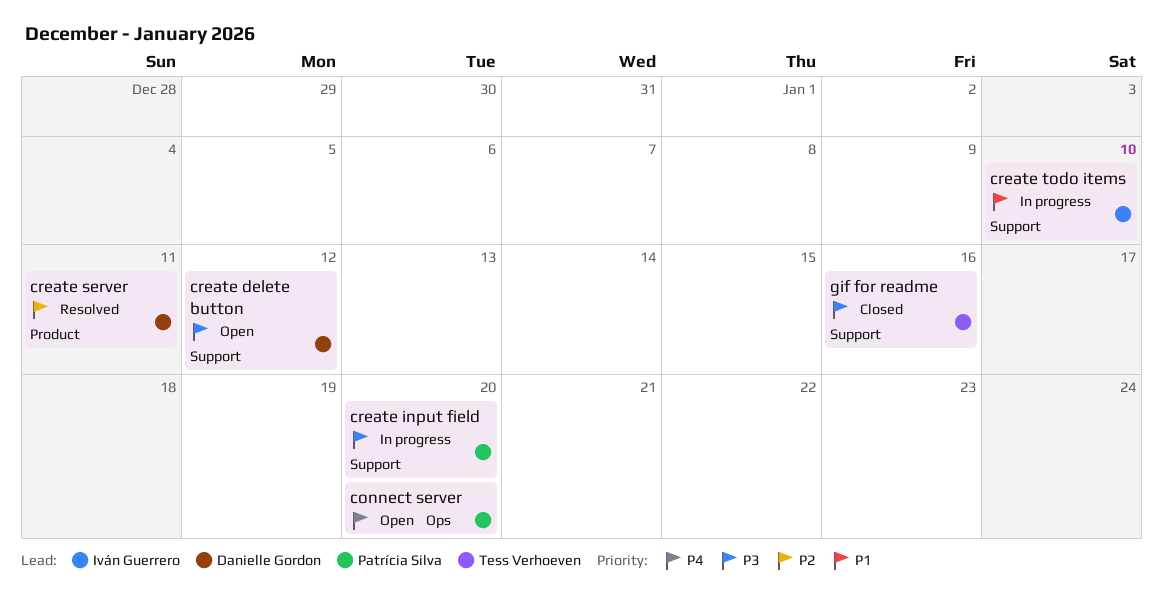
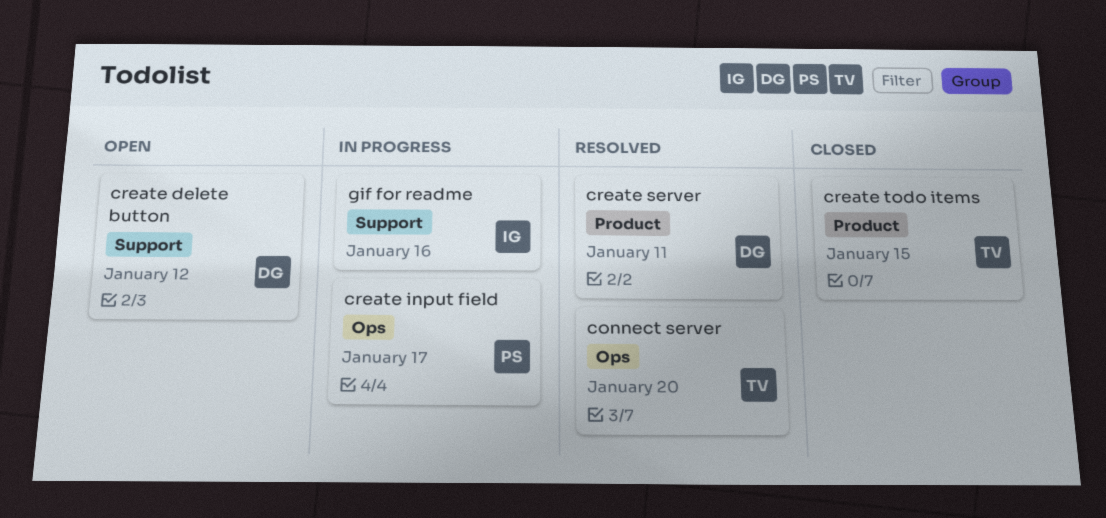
connect server, status: Open -> Resolved
connect server, owner: Patrícia Silva -> Tess Verhoeven
create input field, label: Support -> Ops
create input field, due: Jan 20 -> Jan 17
create todo items, status: In progress -> Closed
create todo items, owner: Iván Guerrero -> Tess Verhoeven
create todo items, label: Support -> Product
create todo items, due: Jan 10 -> Jan 15
gif for readme, status: Closed -> In progress
gif for readme, owner: Tess Verhoeven -> Iván Guerrero

